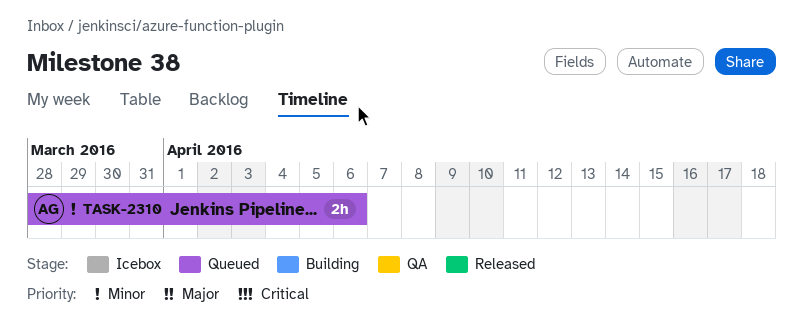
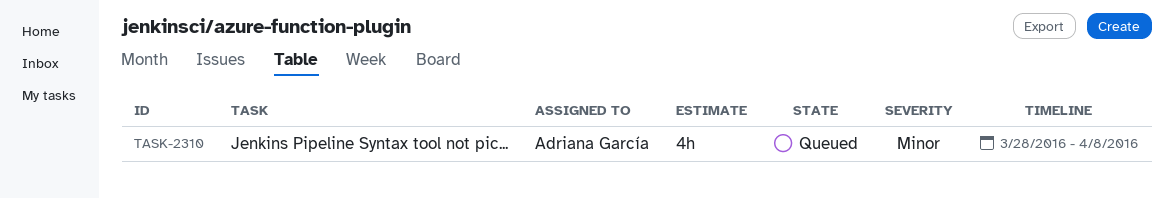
TASK-2310, estimate: 2h -> 4h
TASK-2310, due: Apr 6 -> Apr 8

